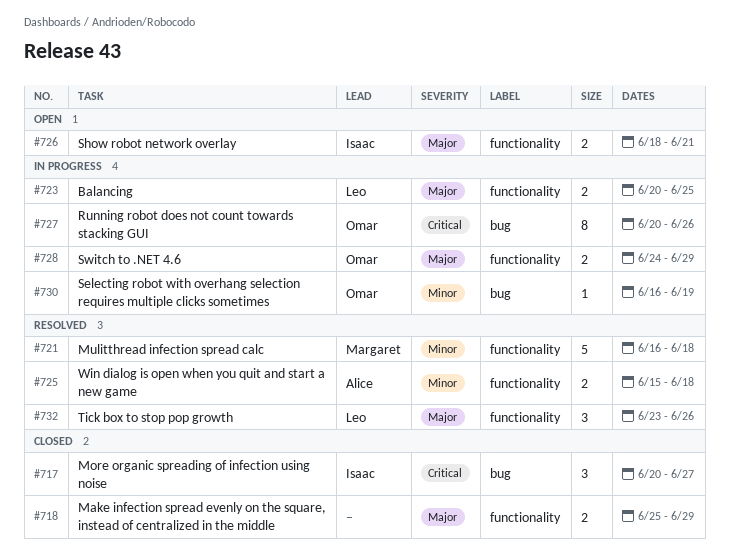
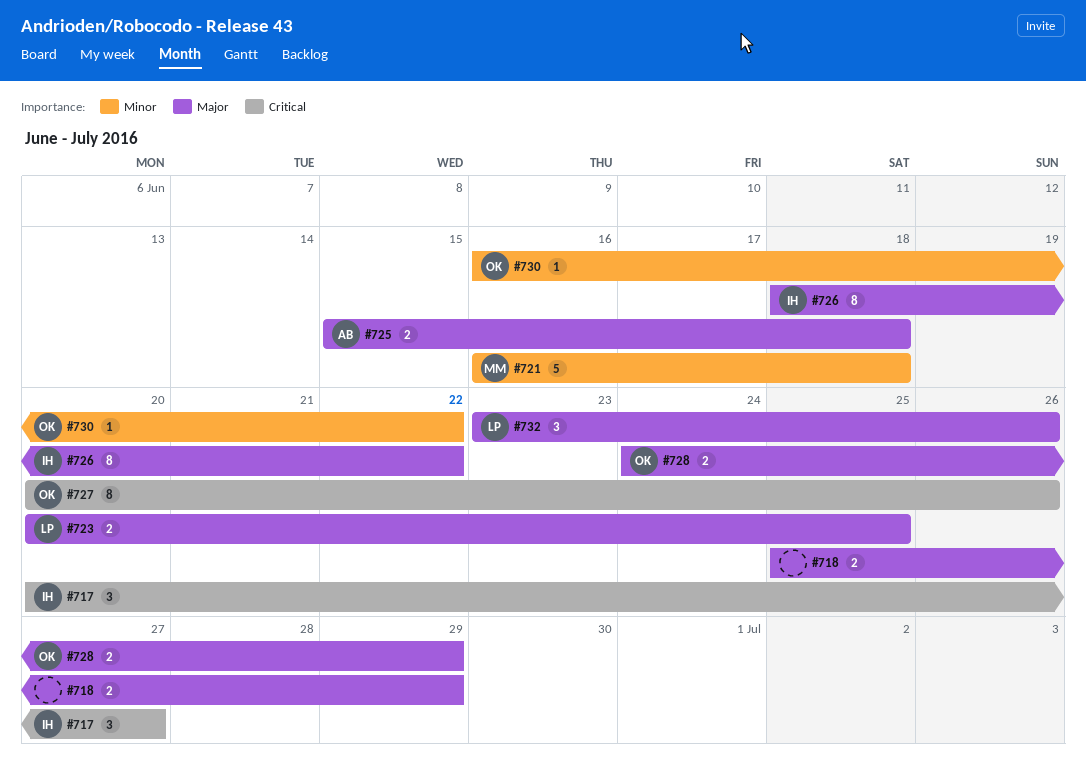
#725, priority: Minor -> Major
#726, estimate: 2 -> 8
#726, due: Jun 21 -> Jun 22
#730, due: Jun 19 -> Jun 22

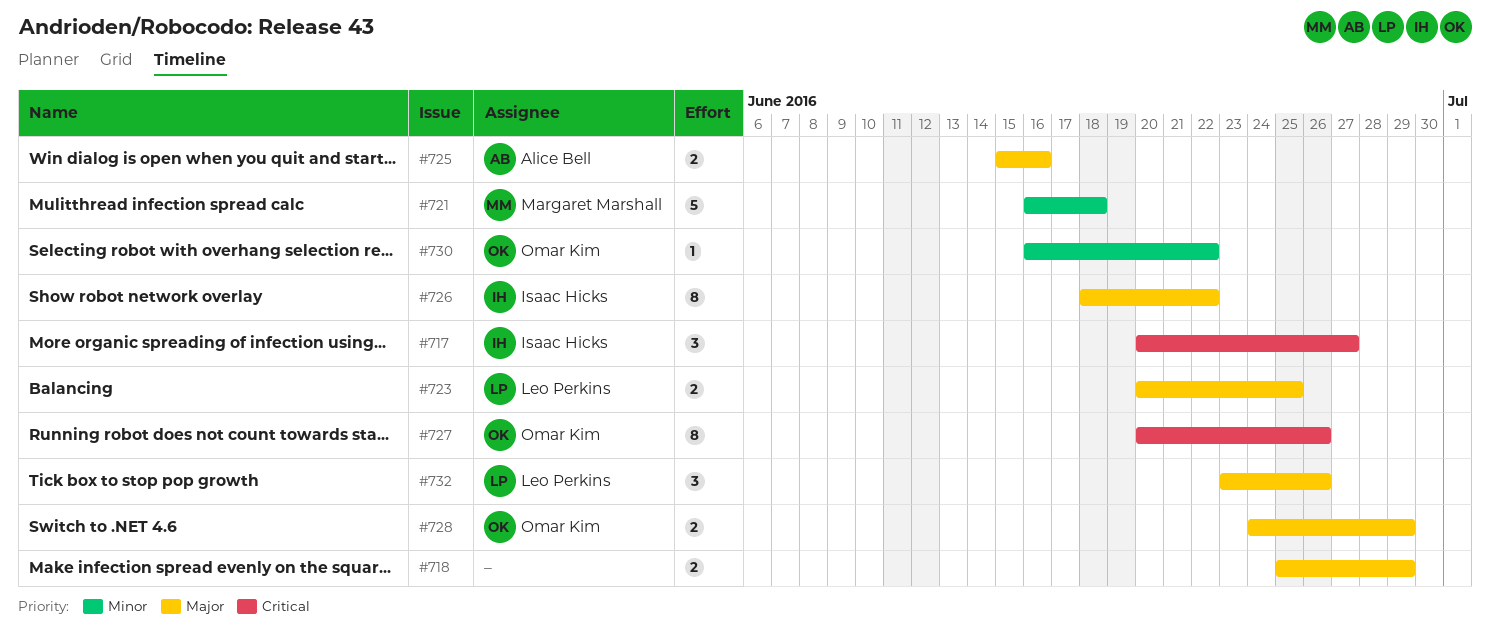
#725, due: Jun 18 -> Jun 16

